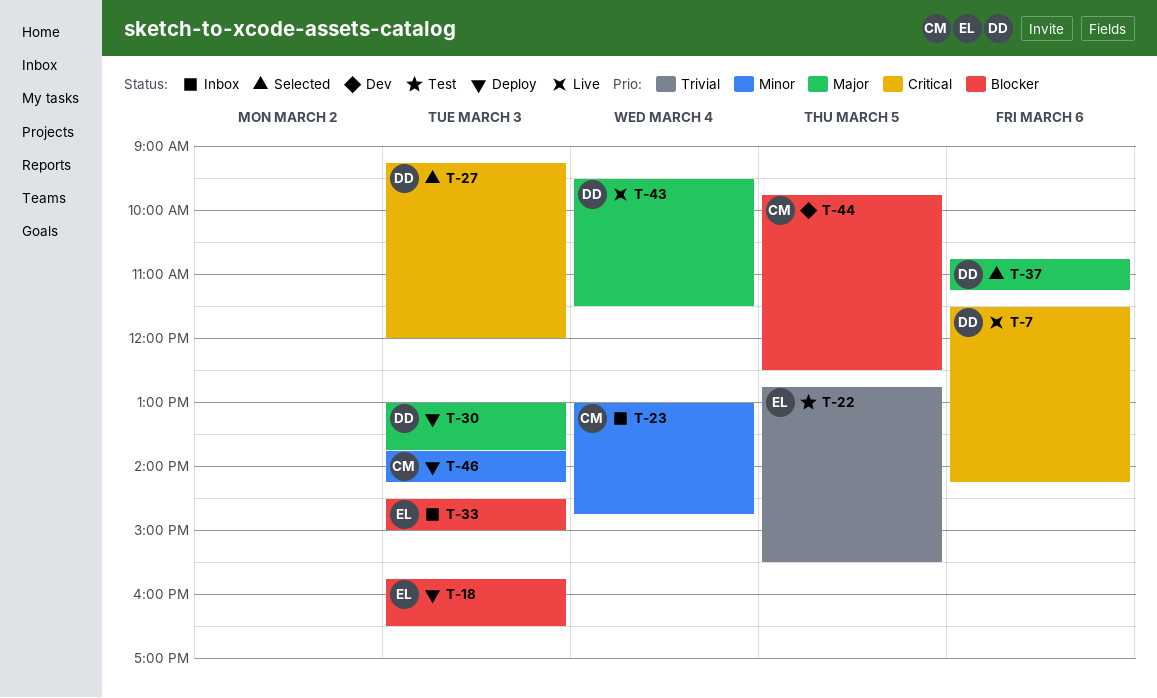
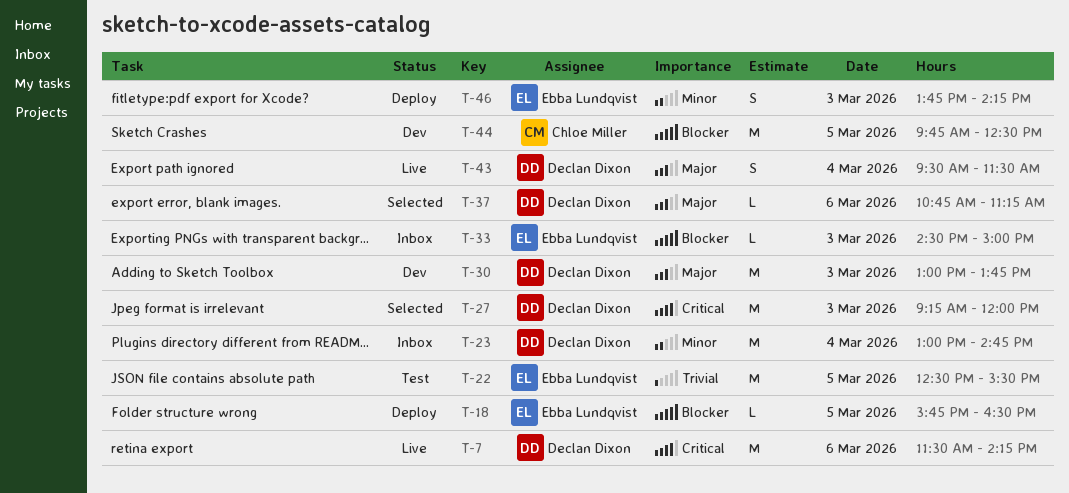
T-18, day: Mar 3 -> Mar 5
T-22, begins: 12:45 -> 12:30
T-23, owner: Chloe Miller -> Declan Dixon
T-30, status: Deploy -> Dev
T-46, owner: Chloe Miller -> Ebba Lundqvist

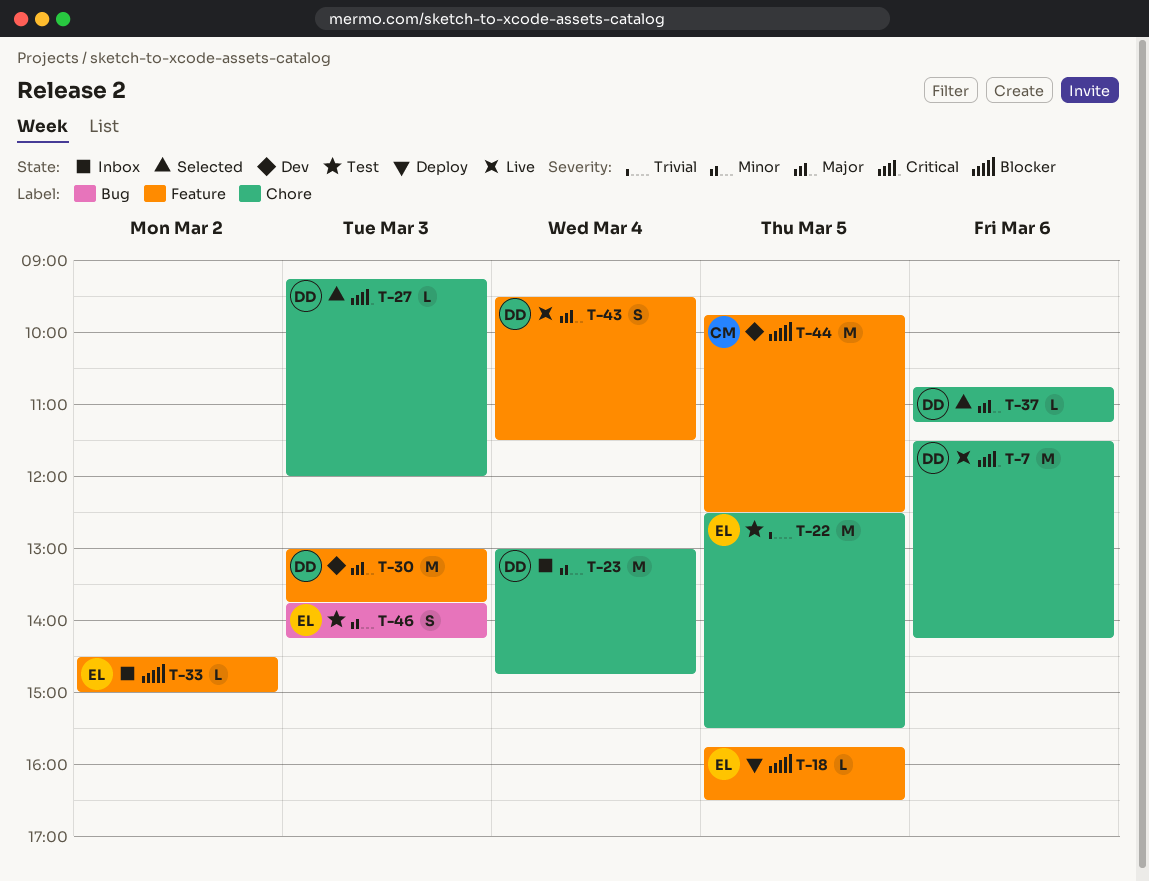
T-27, estimate: M -> L
T-33, day: Mar 3 -> Mar 2
T-46, status: Deploy -> Test

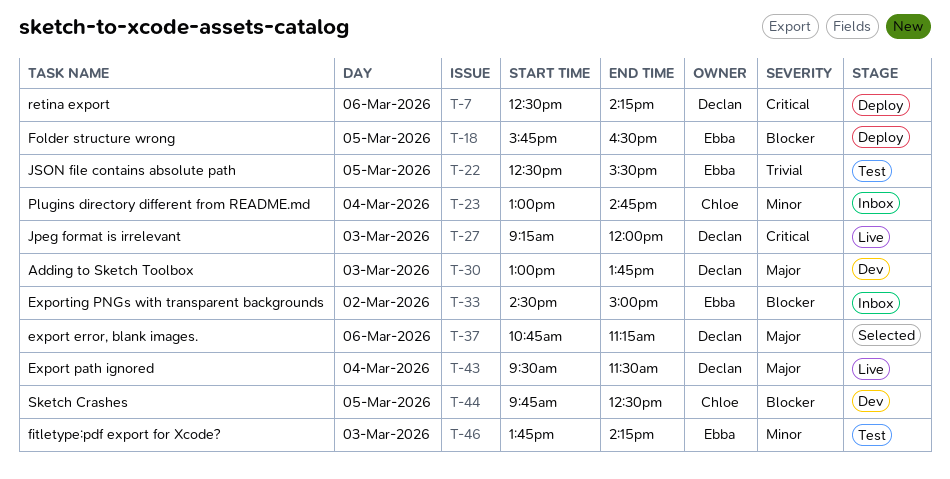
T-7, status: Live -> Deploy
T-7, begins: 11:30 -> 12:30
T-23, owner: Declan -> Chloe
T-27, status: Selected -> Live

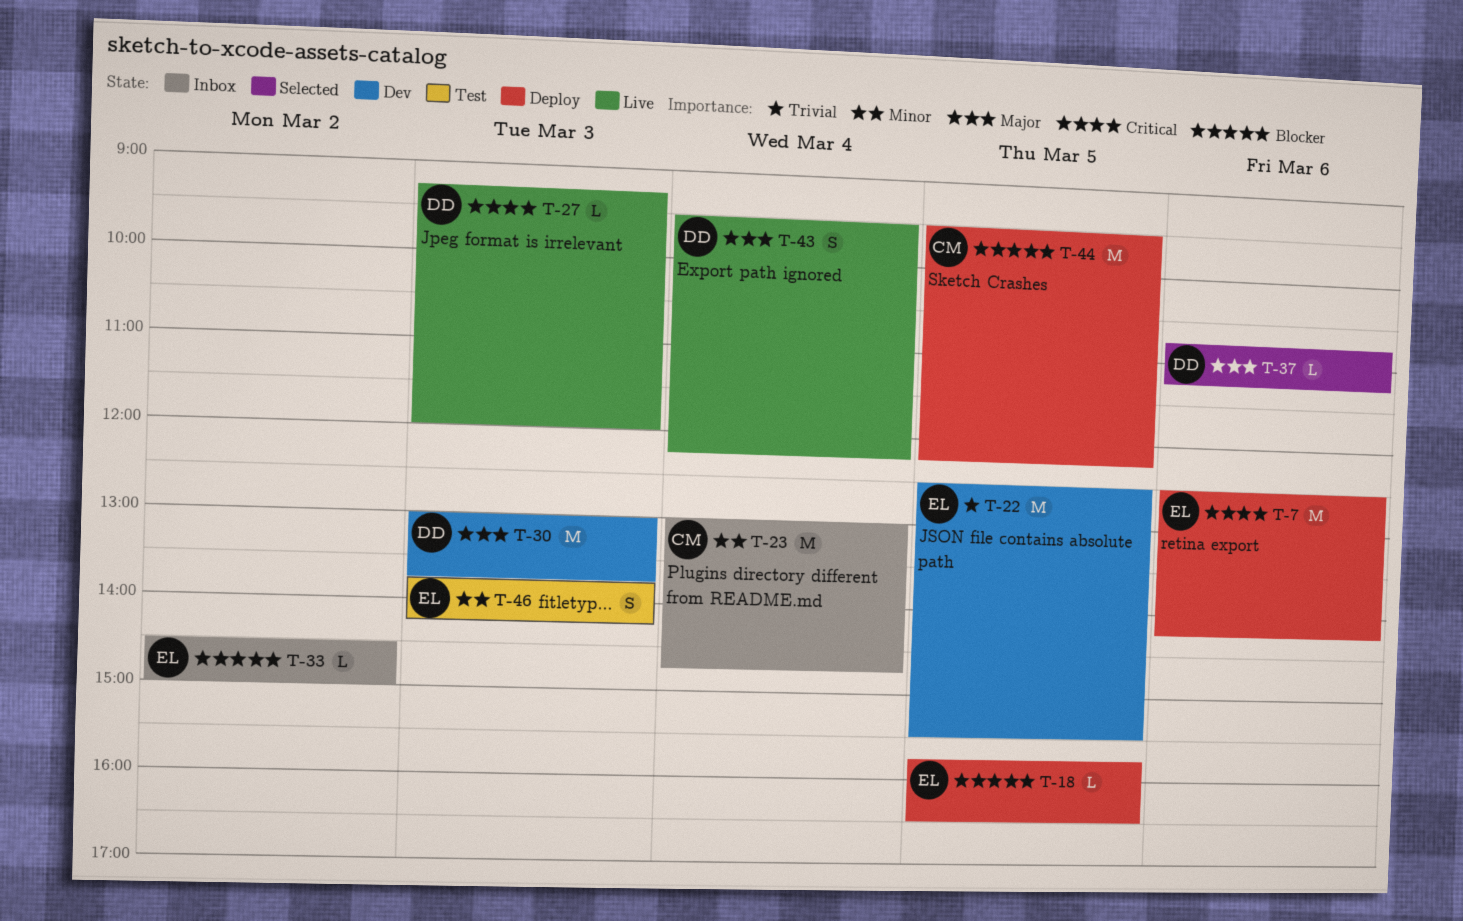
T-7, owner: Declan -> Ebba
T-22, status: Test -> Dev
T-43, ends: 11:30 -> 12:15
T-44, status: Dev -> Deploy
T-44, begins: 09:45 -> 09:30
T-44, ends: 12:30 -> 12:15

